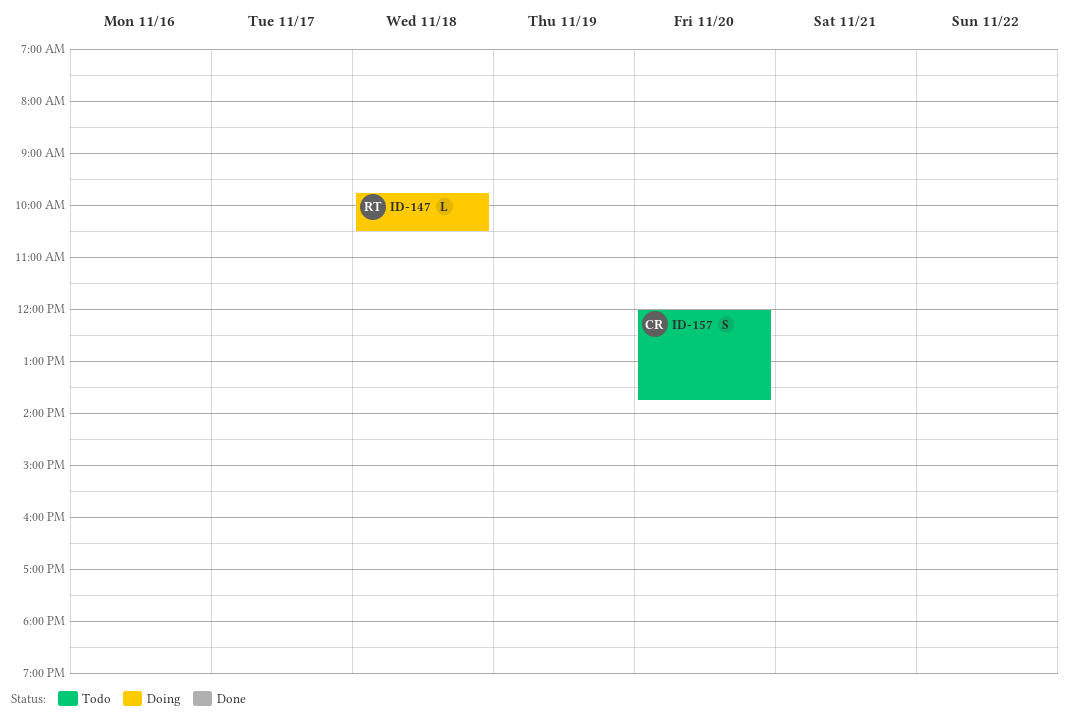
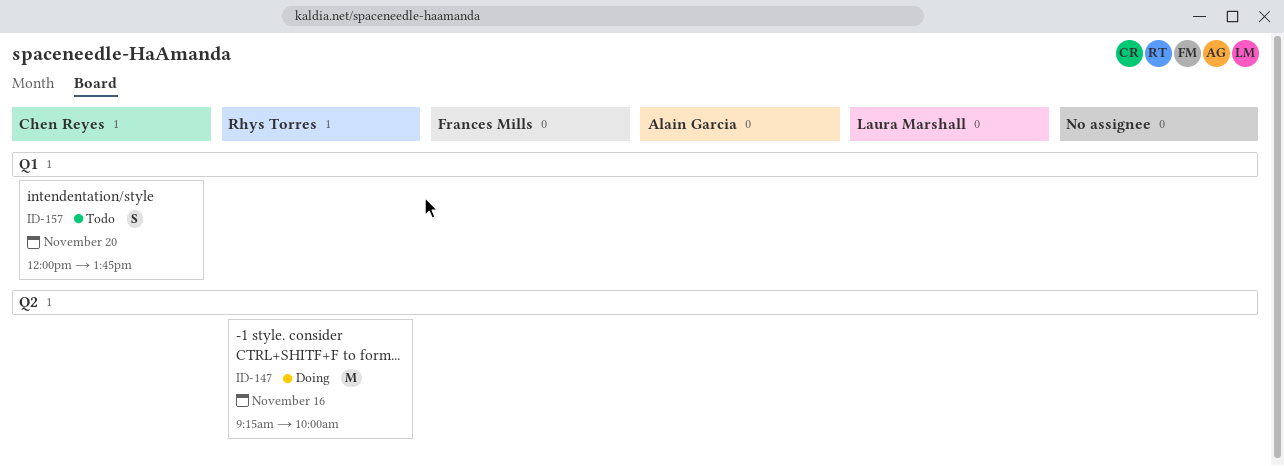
ID-147, estimate: L -> M
ID-147, day: Nov 18 -> Nov 16
ID-147, begins: 09:45 -> 09:15
ID-147, ends: 10:30 -> 10:00

